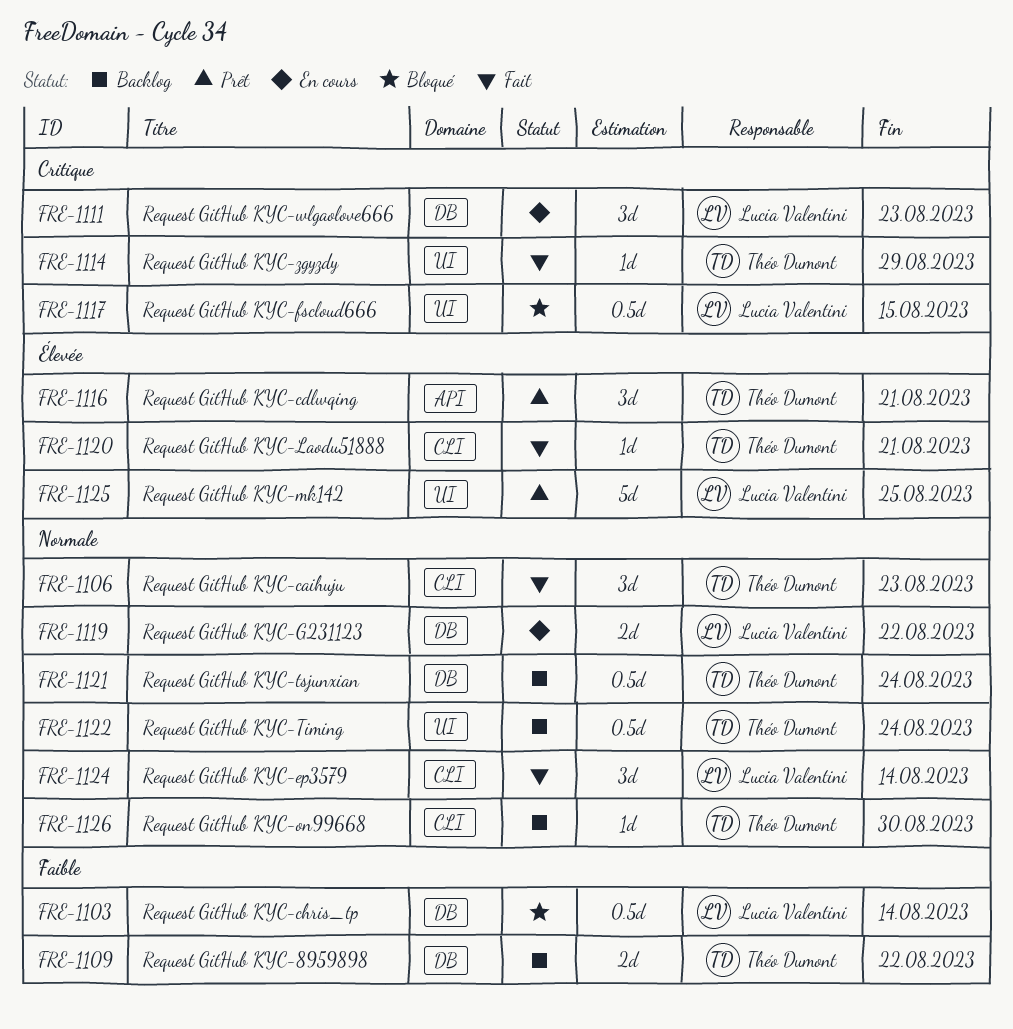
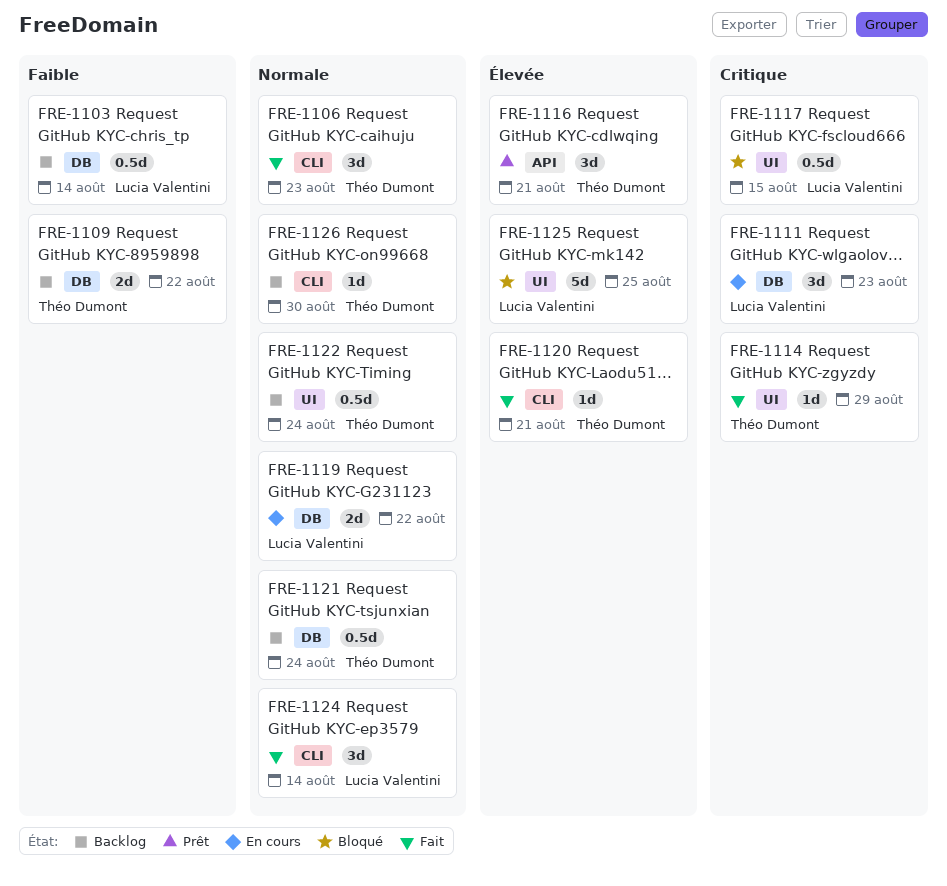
FRE-1103, status: Bloqué -> Backlog
FRE-1125, status: Prêt -> Bloqué

